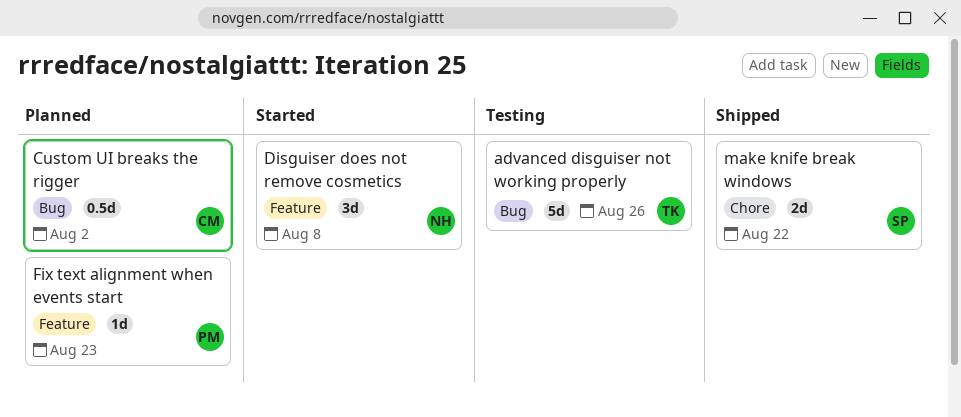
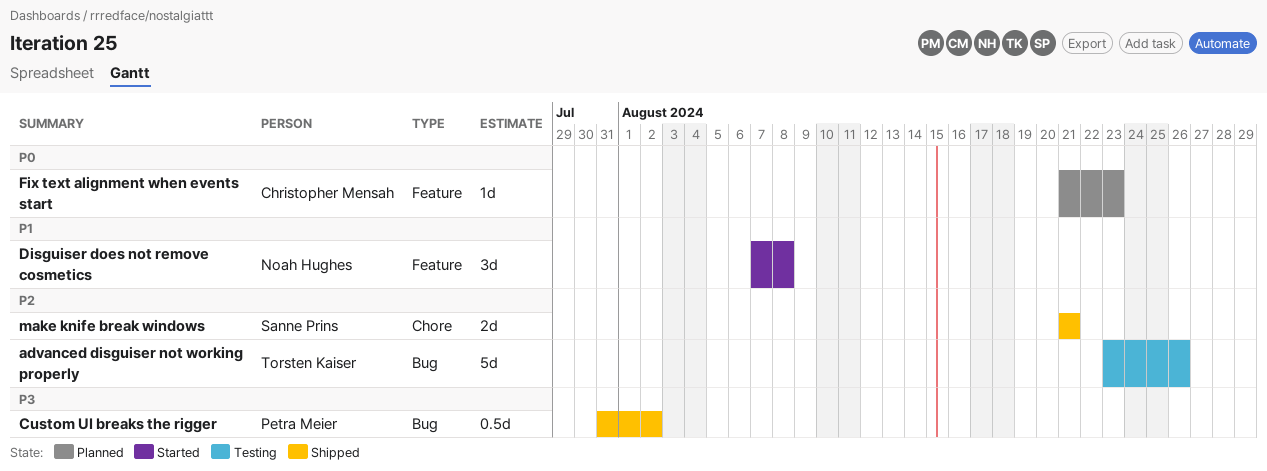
Custom UI breaks the rigger, status: Planned -> Shipped
Custom UI breaks the rigger, owner: Christopher Mensah -> Petra Meier
Fix text alignment when events start, owner: Petra Meier -> Christopher Mensah
make knife break windows, due: Aug 22 -> Aug 21

